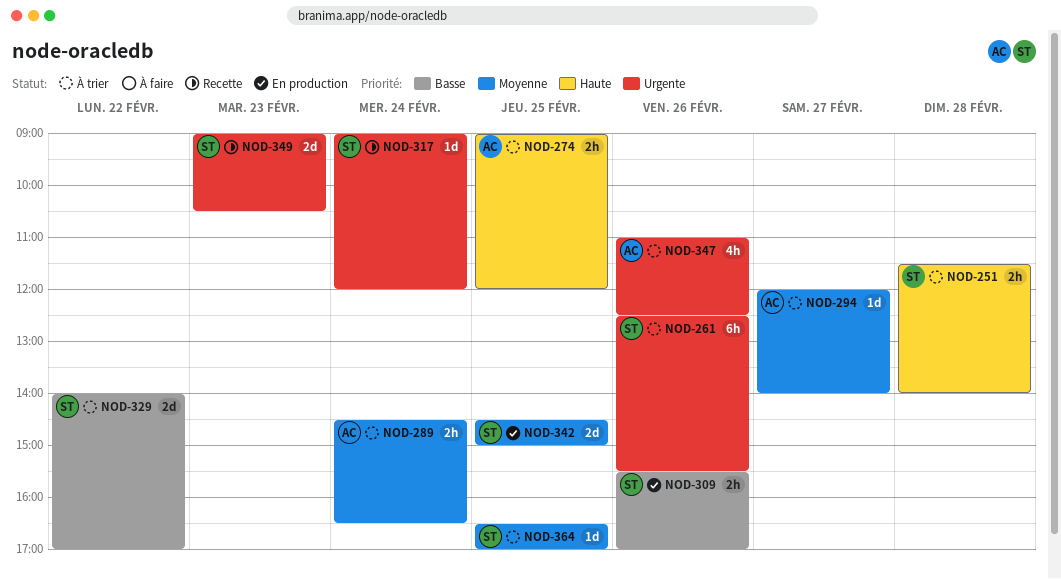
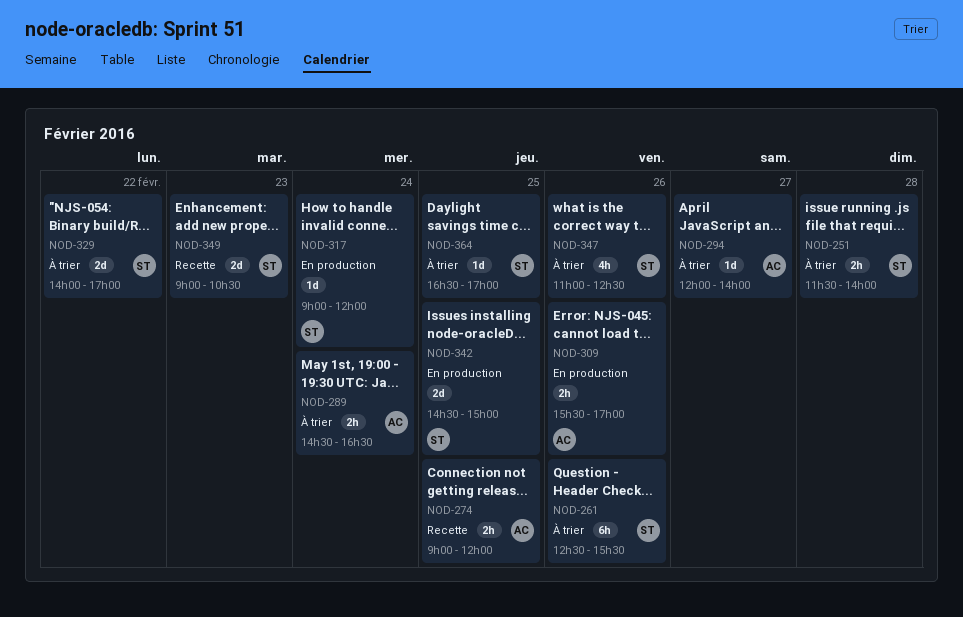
NOD-274, status: À trier -> Recette
NOD-309, owner: ST -> AC
NOD-317, status: Recette -> En production
NOD-347, owner: AC -> ST

